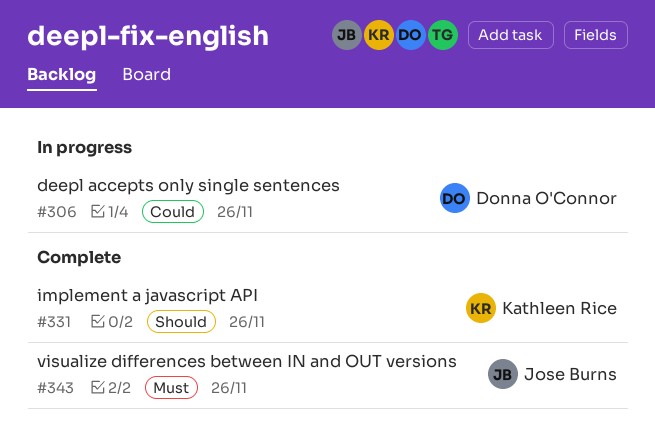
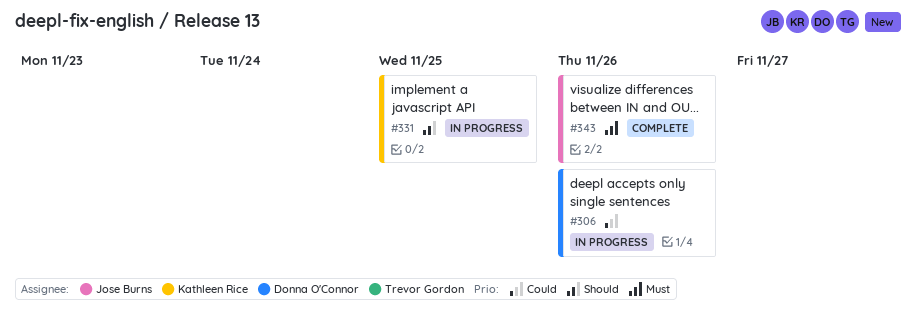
#331, status: Complete -> In progress
#331, due: Nov 26 -> Nov 25

